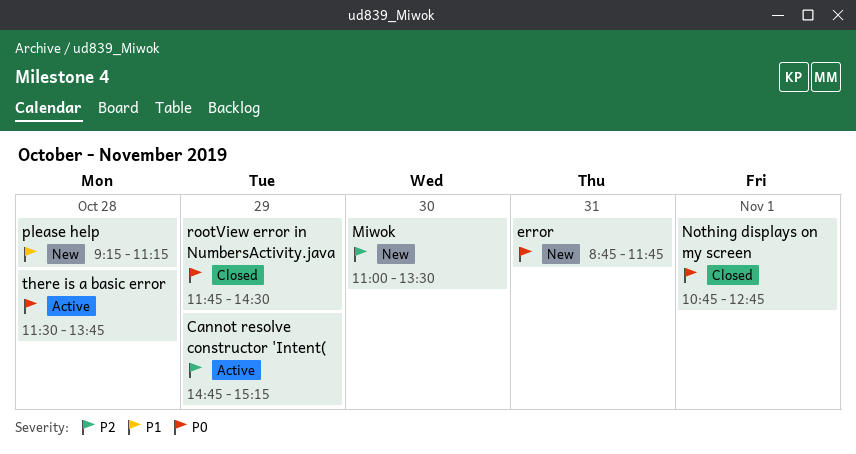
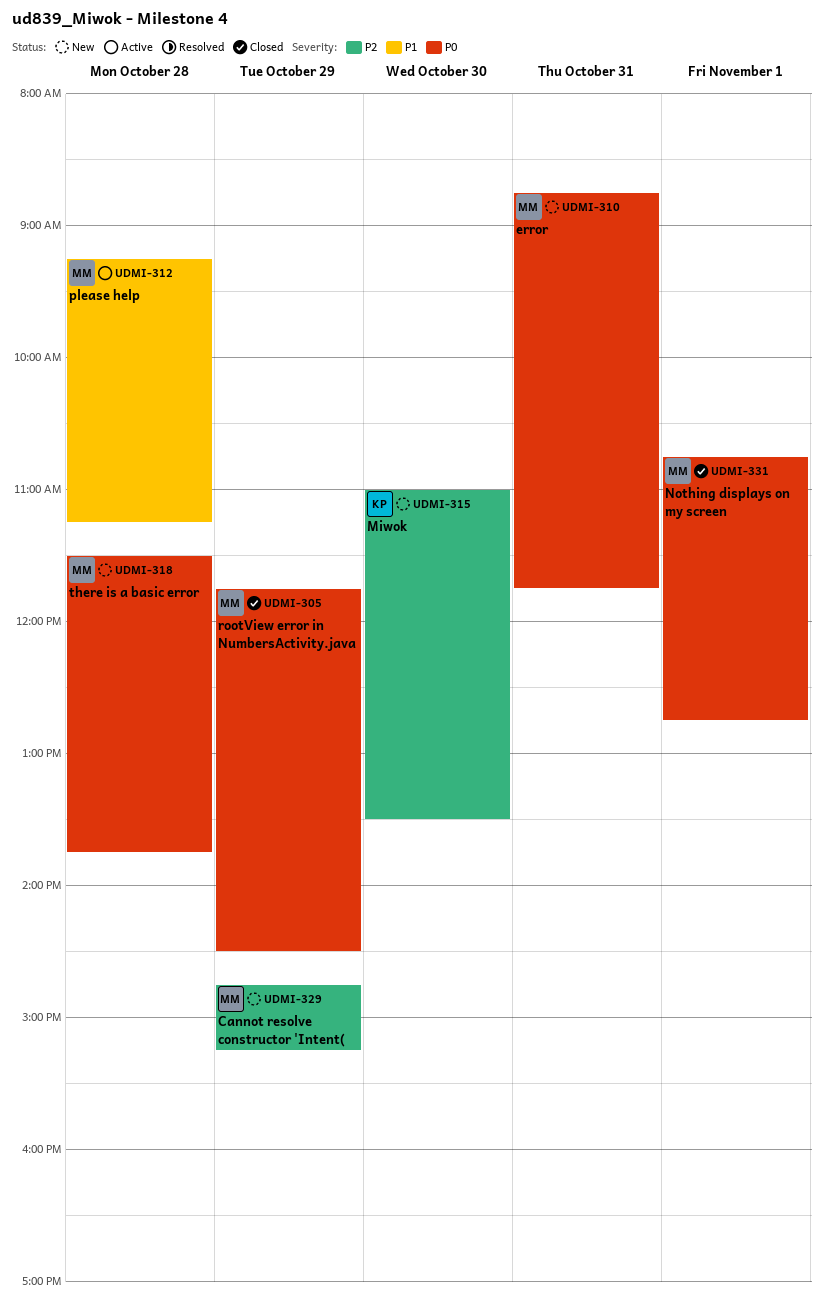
Cannot resolve constructor 'Intent(, status: Active -> New
please help, status: New -> Active
there is a basic error, status: Active -> New

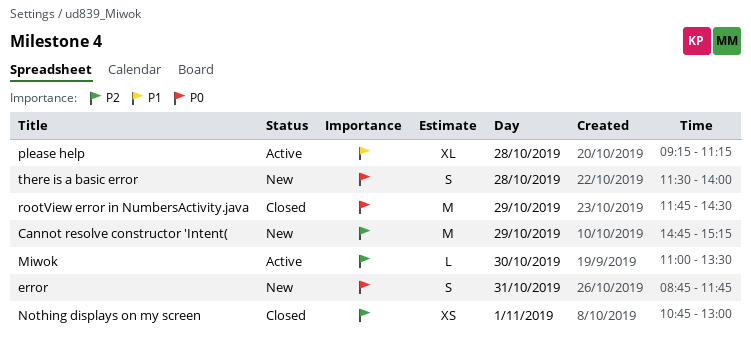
Miwok, status: New -> Active
Nothing displays on my screen, priority: P0 -> P2
Nothing displays on my screen, ends: 12:45 -> 13:00
there is a basic error, ends: 13:45 -> 14:00

